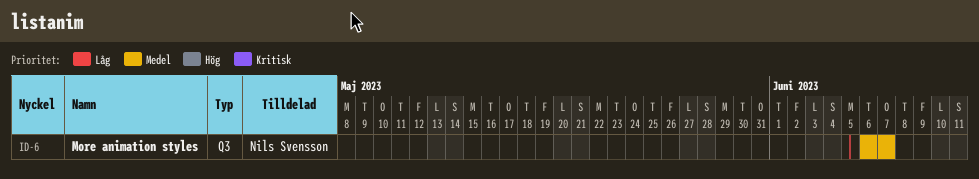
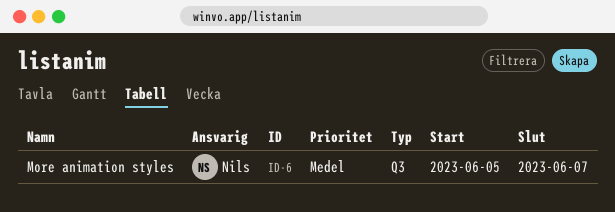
ID-6, start: Jun 6 -> Jun 5

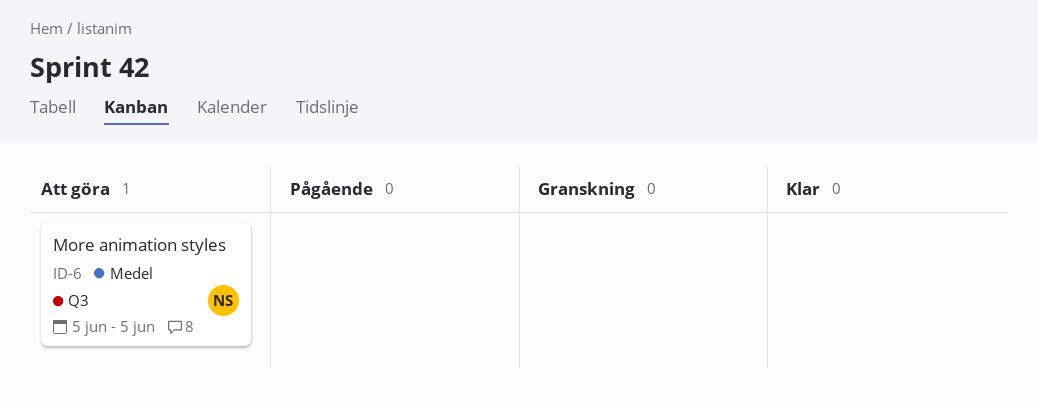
ID-6, due: Jun 7 -> Jun 5

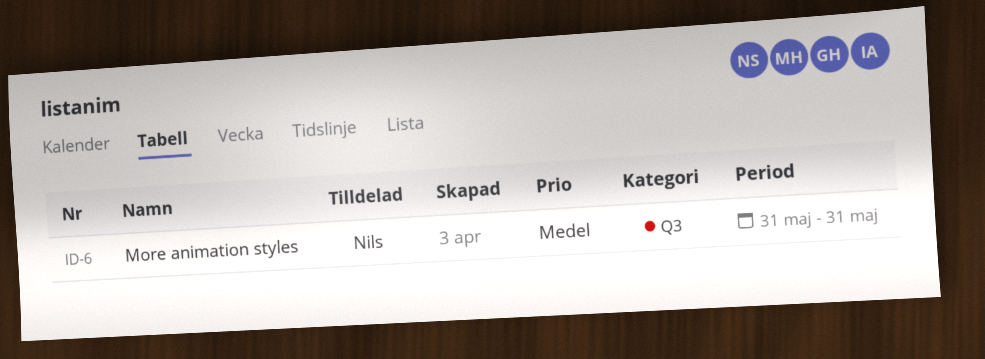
ID-6, start: Jun 5 -> May 31
ID-6, due: Jun 5 -> May 31

